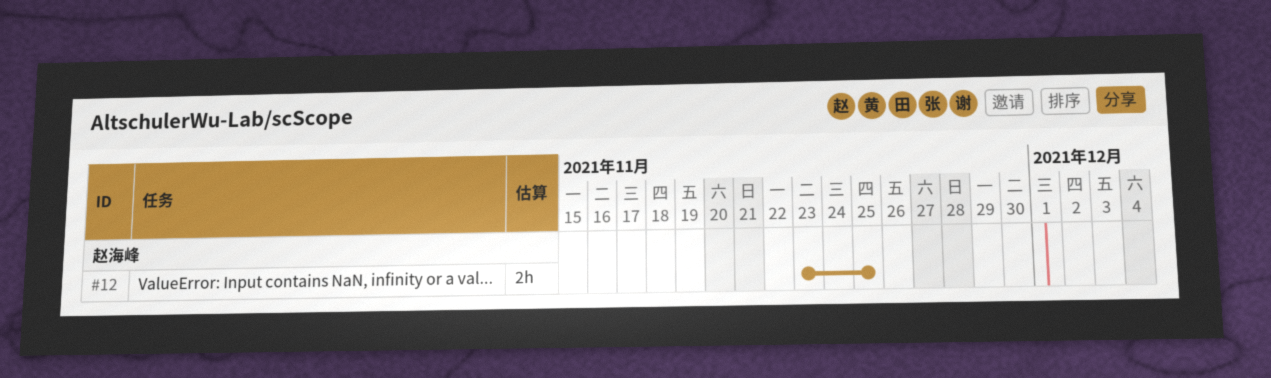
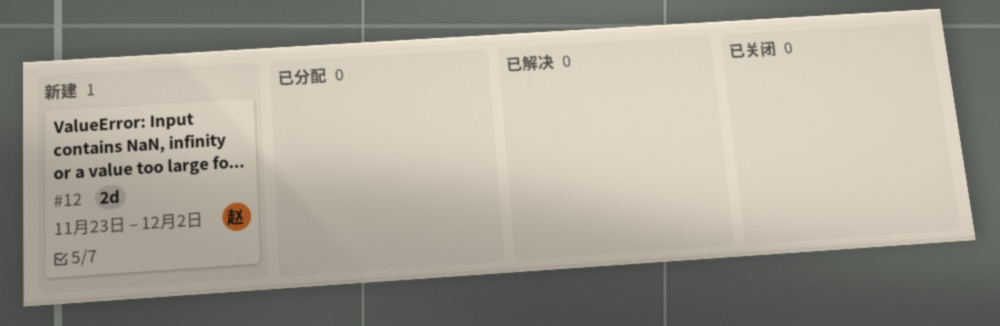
#12, estimate: 2h -> 2d
#12, due: Nov 25 -> Dec 2

